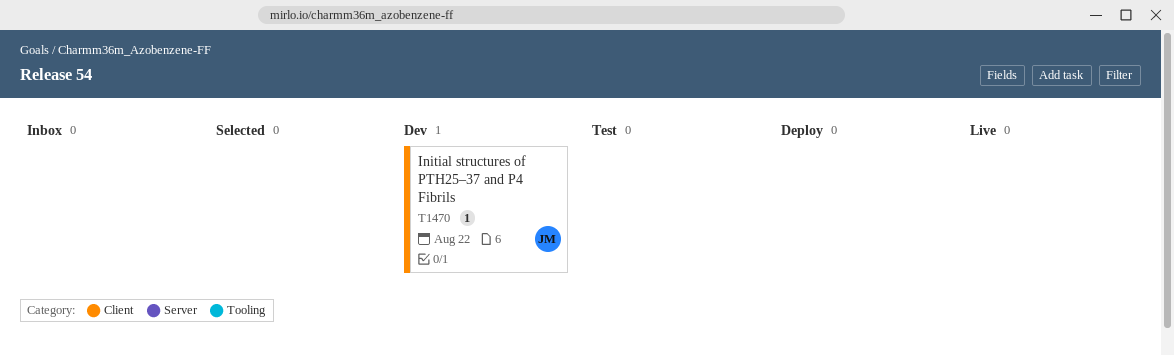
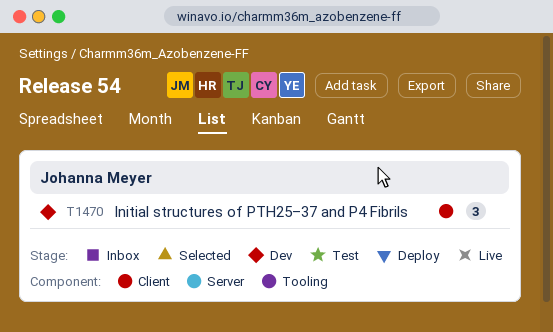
T1470, estimate: 1 -> 3

